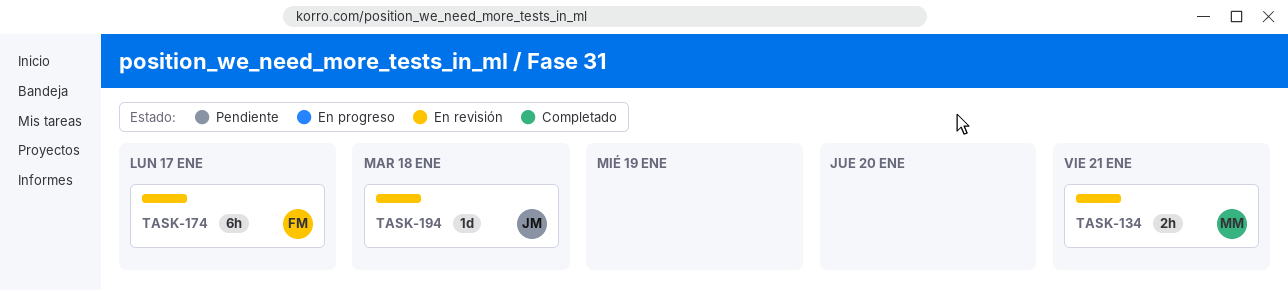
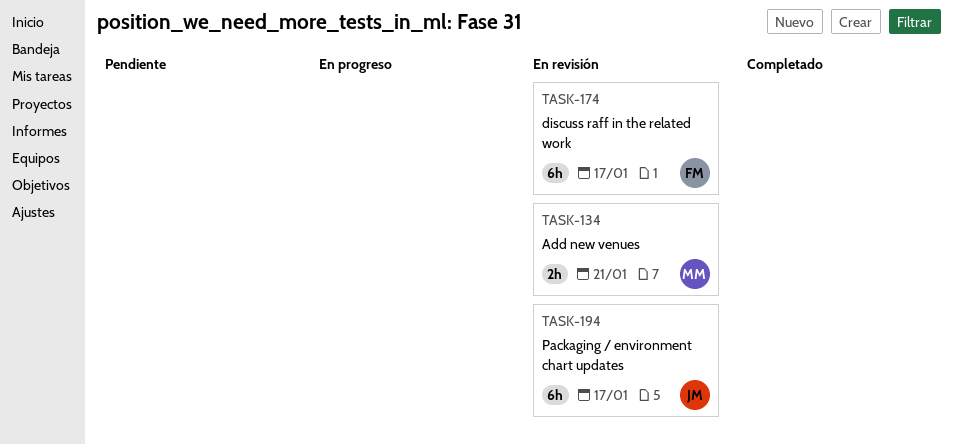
TASK-194, estimate: 1d -> 6h
TASK-194, due: Jan 18 -> Jan 17

